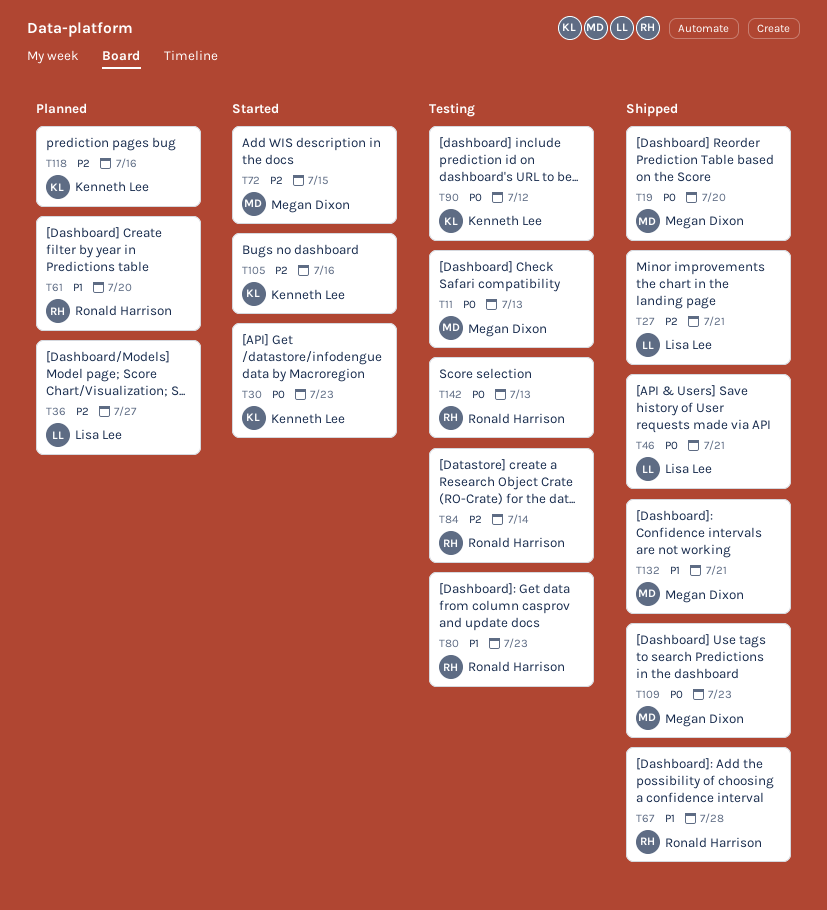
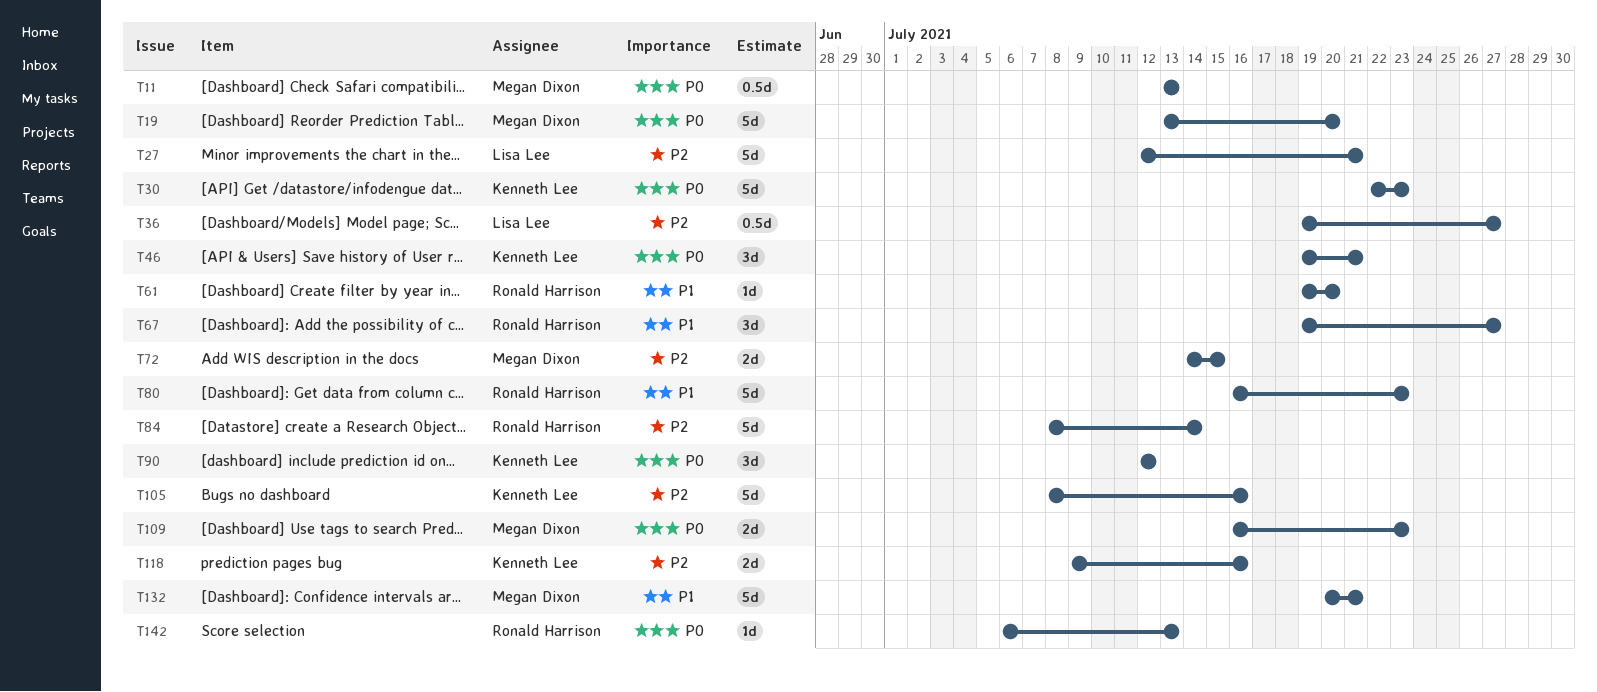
T46, owner: Lisa Lee -> Kenneth Lee
T67, due: Jul 28 -> Jul 27

